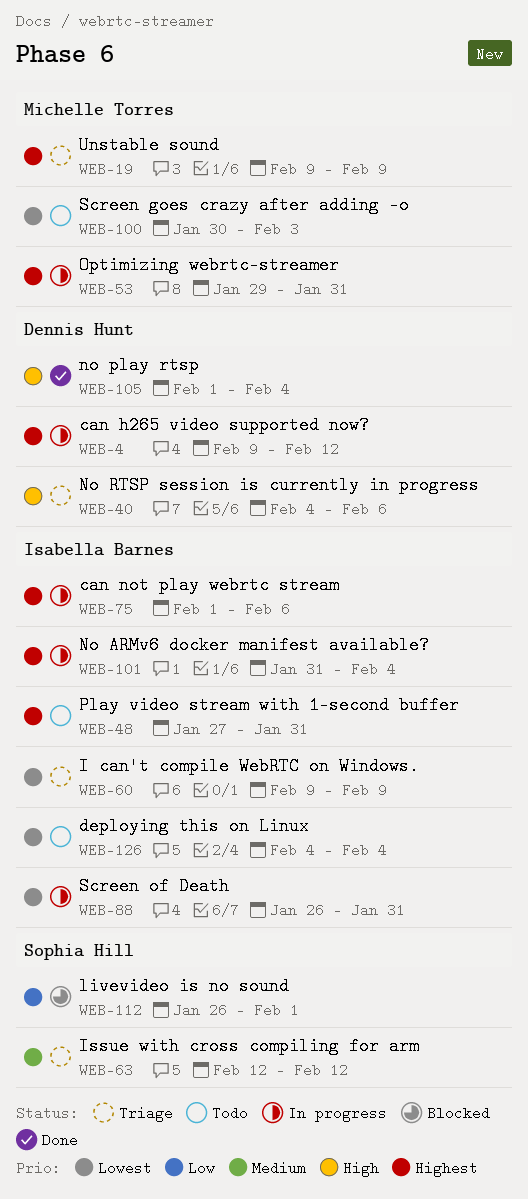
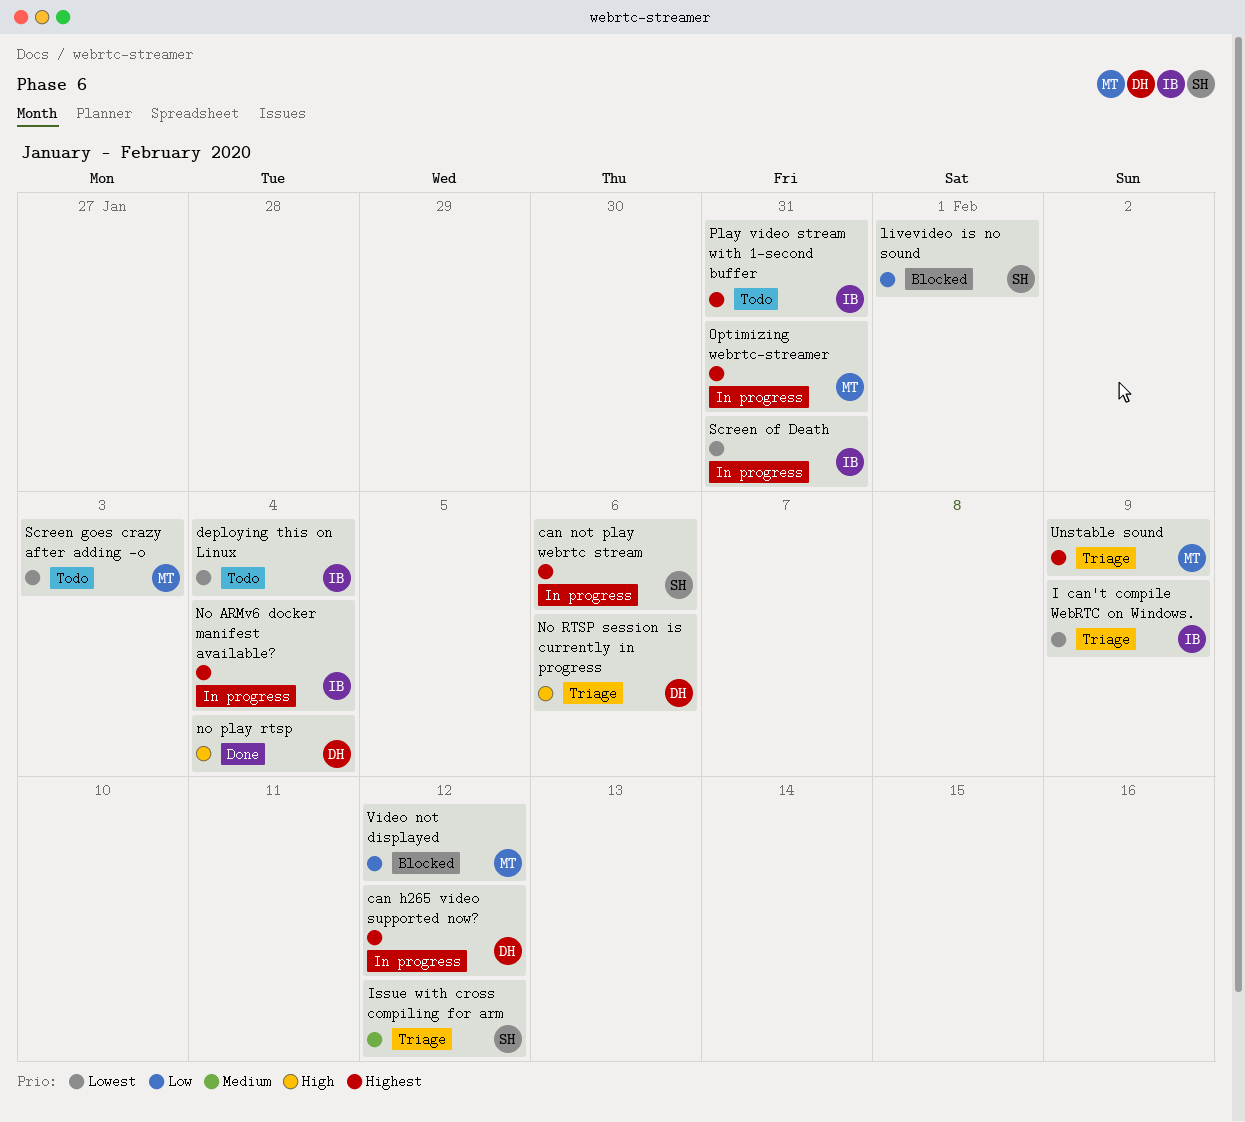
can not play webrtc stream, owner: Isabella Barnes -> Sophia Hill
Video not displayed: none -> present

